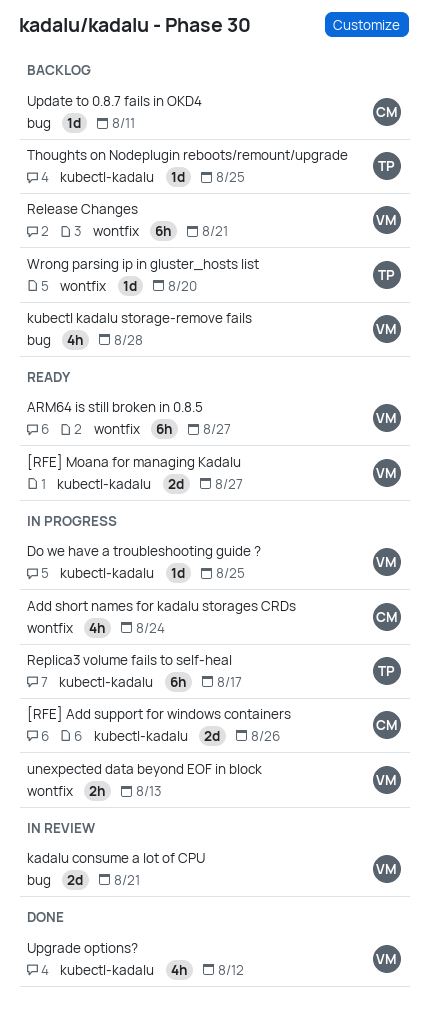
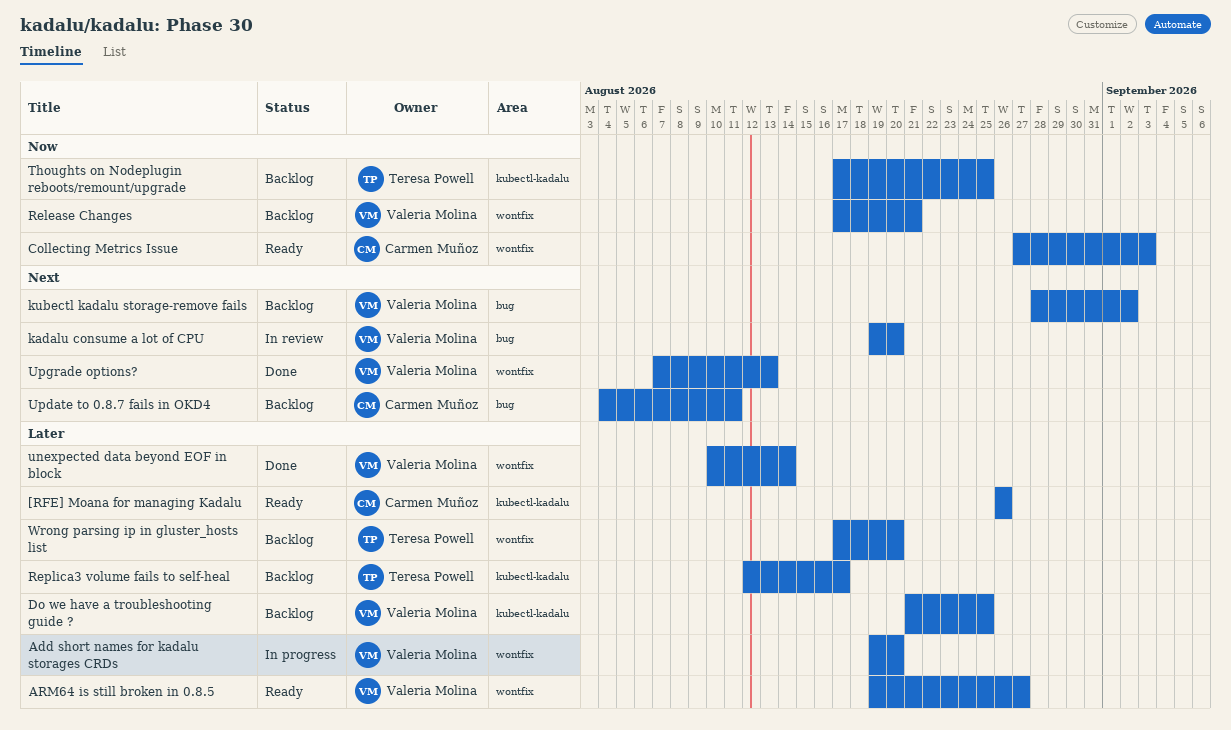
[RFE] Add support for windows containers: present -> none
[RFE] Moana for managing Kadalu, owner: Valeria Molina -> Carmen Muñoz
[RFE] Moana for managing Kadalu, due: Aug 27 -> Aug 26
Add short names for kadalu storages CRDs, owner: Carmen Muñoz -> Valeria Molina
Add short names for kadalu storages CRDs, due: Aug 24 -> Aug 20
Collecting Metrics Issue: none -> present
Do we have a troubleshooting guide ?, status: In progress -> Backlog
kadalu consume a lot of CPU, due: Aug 21 -> Aug 20
kubectl kadalu storage-remove fails, due: Aug 28 -> Sep 2
Replica3 volume fails to self-heal, status: In progress -> Backlog
unexpected data beyond EOF in block, status: In progress -> Done
unexpected data beyond EOF in block, due: Aug 13 -> Aug 14
Upgrade options?, label: kubectl-kadalu -> wontfix
Upgrade options?, due: Aug 12 -> Aug 13

